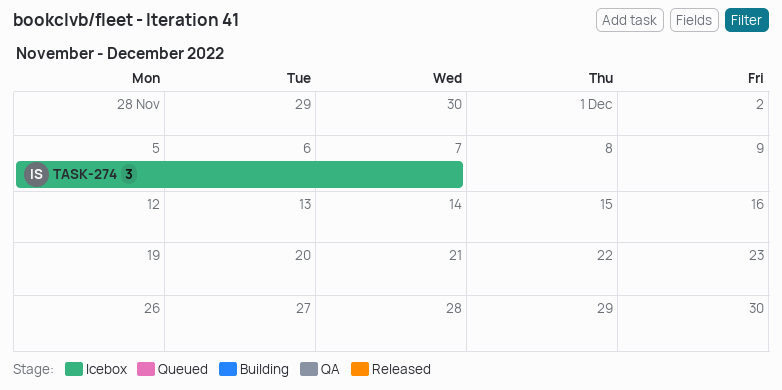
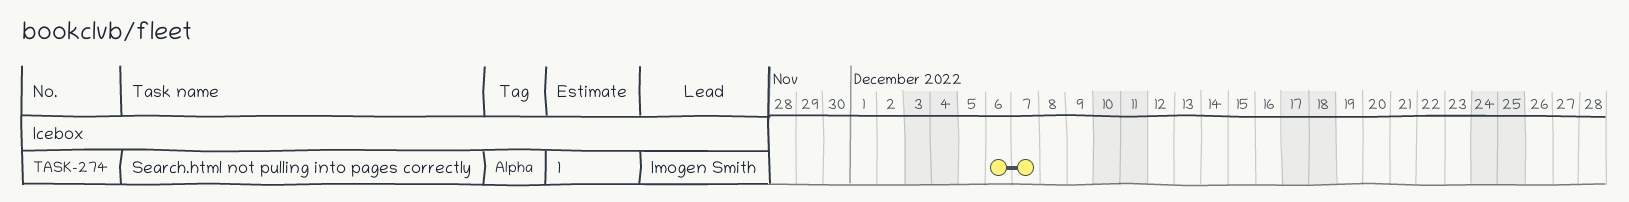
TASK-274, estimate: 3 -> 1
TASK-274, start: Dec 5 -> Dec 6

